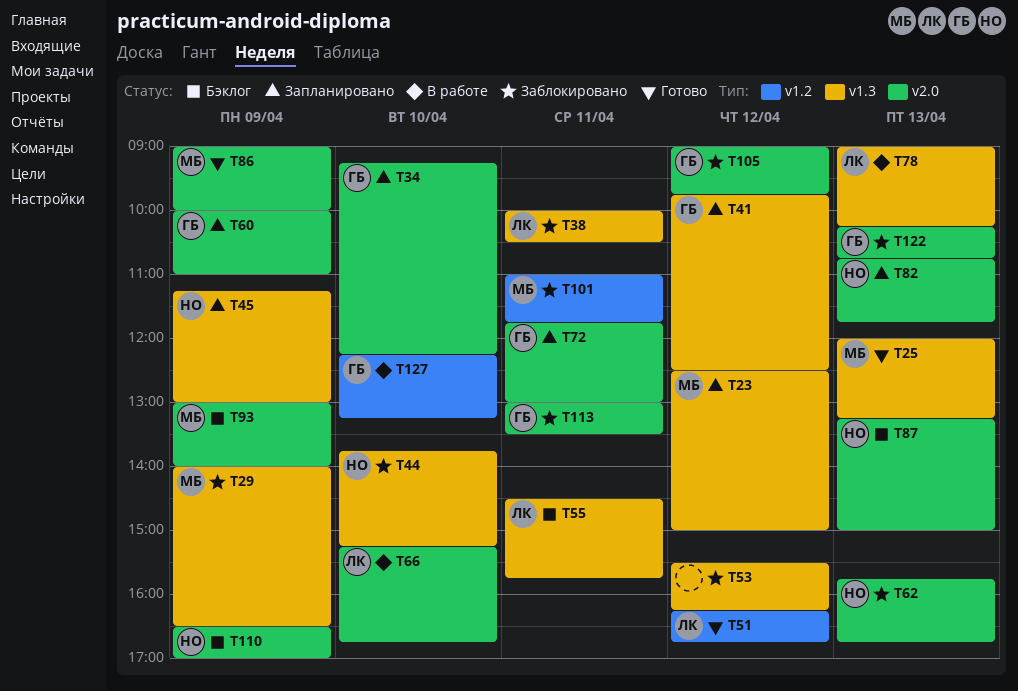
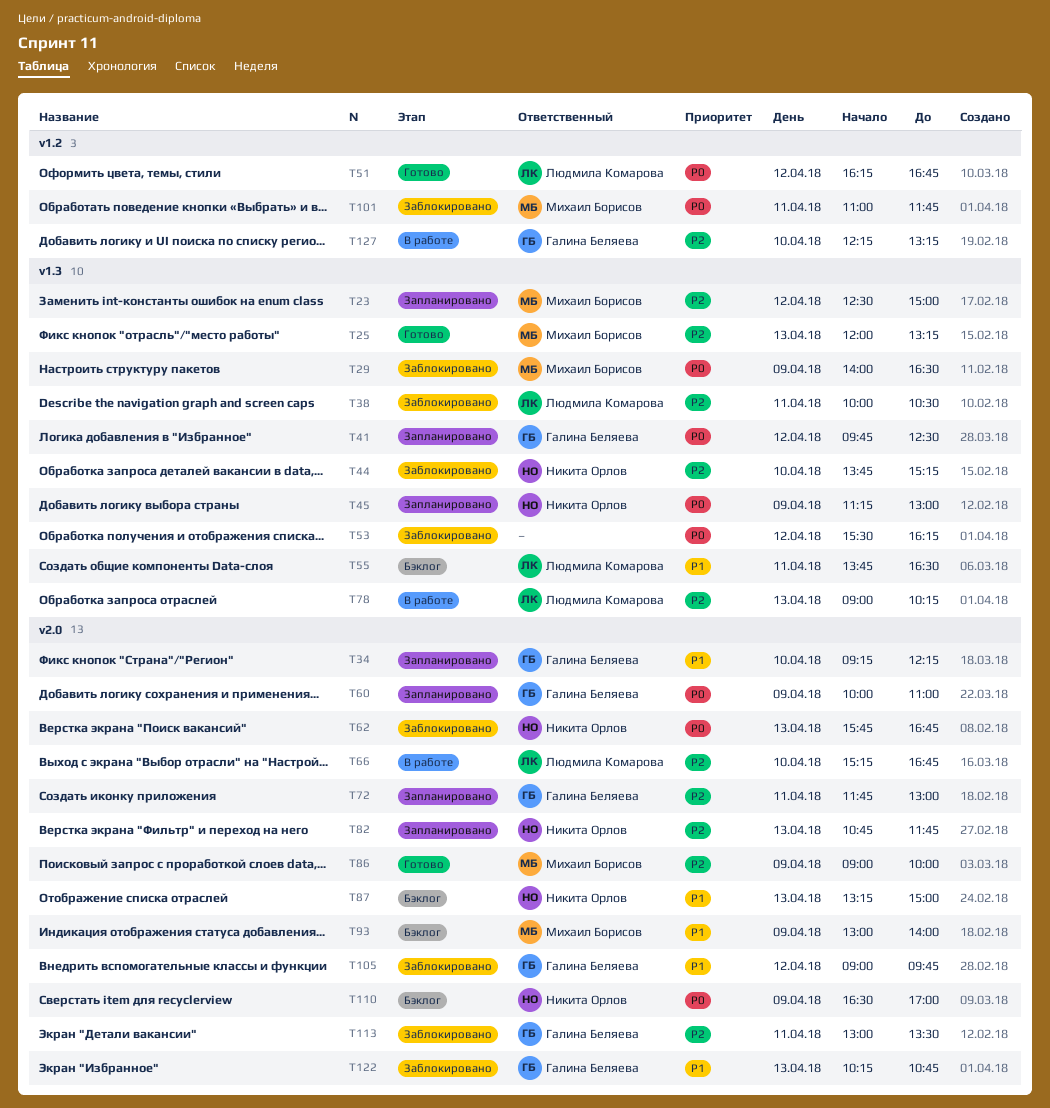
T55, begins: 14:30 -> 13:45
T55, ends: 15:45 -> 16:30

